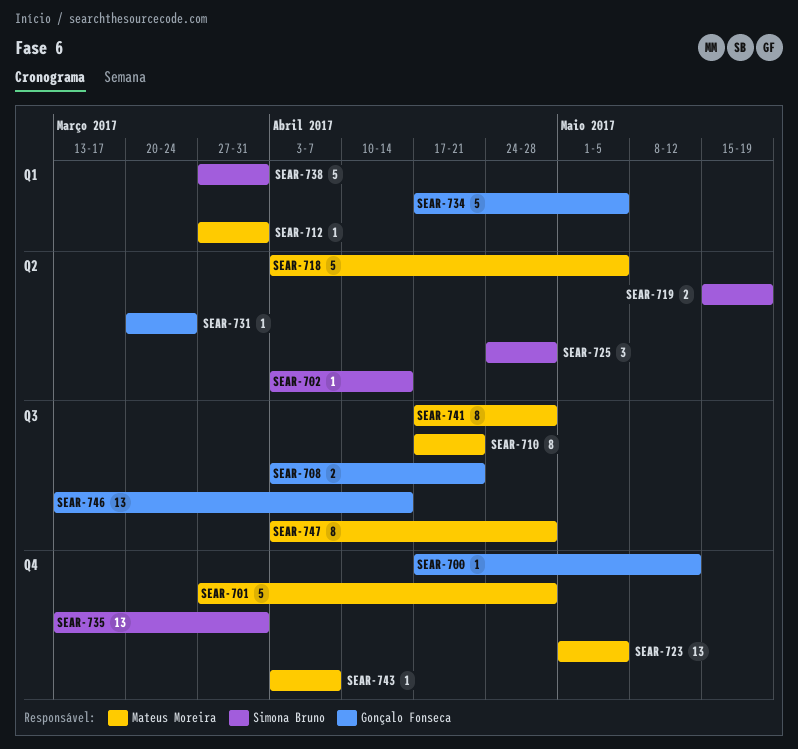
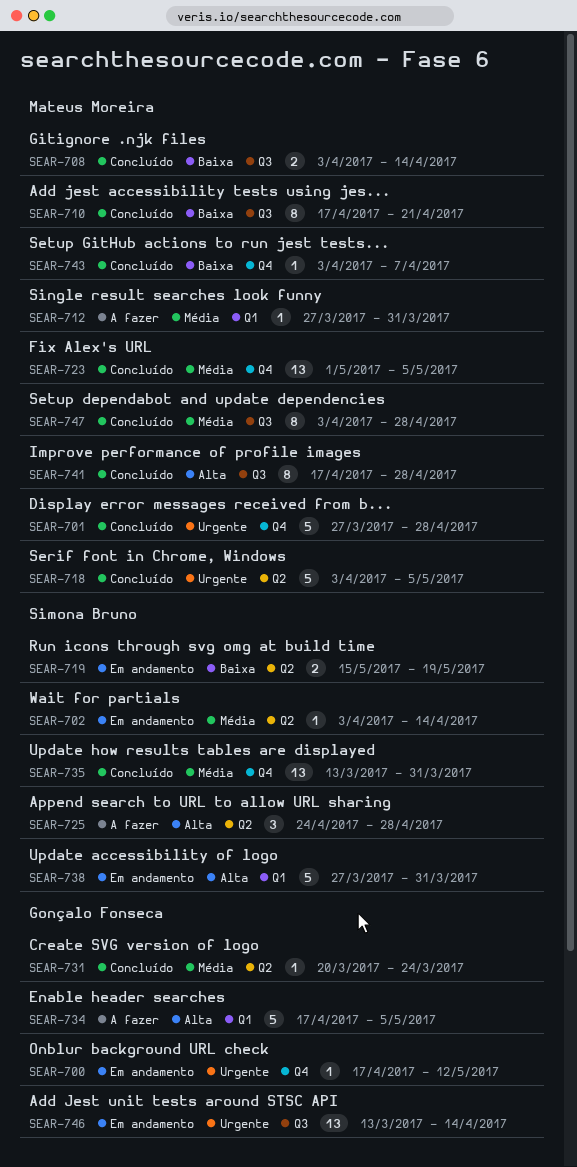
SEAR-708, owner: Gonçalo Fonseca -> Mateus Moreira
SEAR-708, due: Apr 21 -> Apr 14

